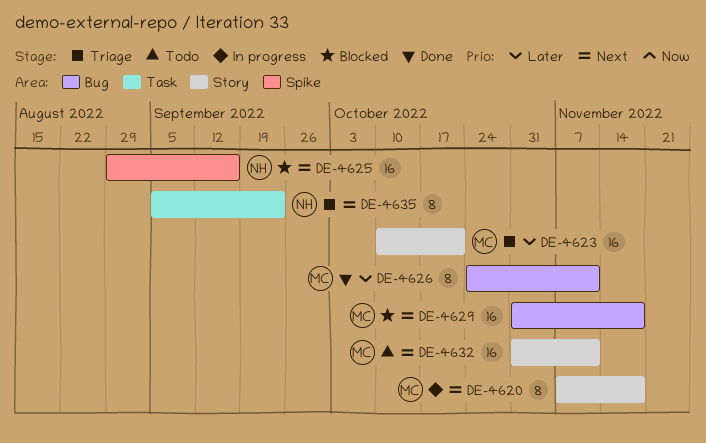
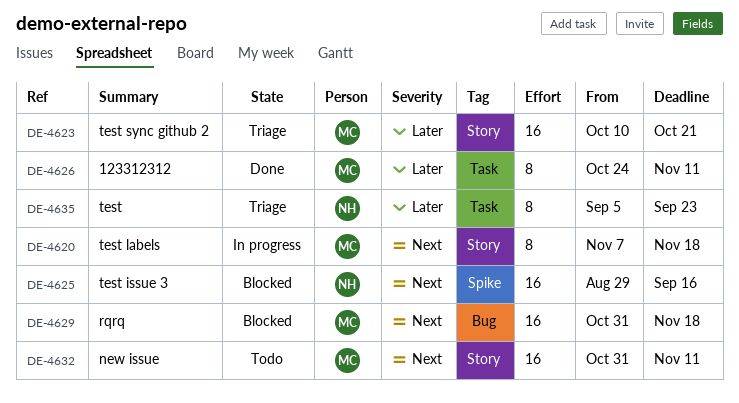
DE-4626, label: Bug -> Task
DE-4635, priority: Next -> Later

